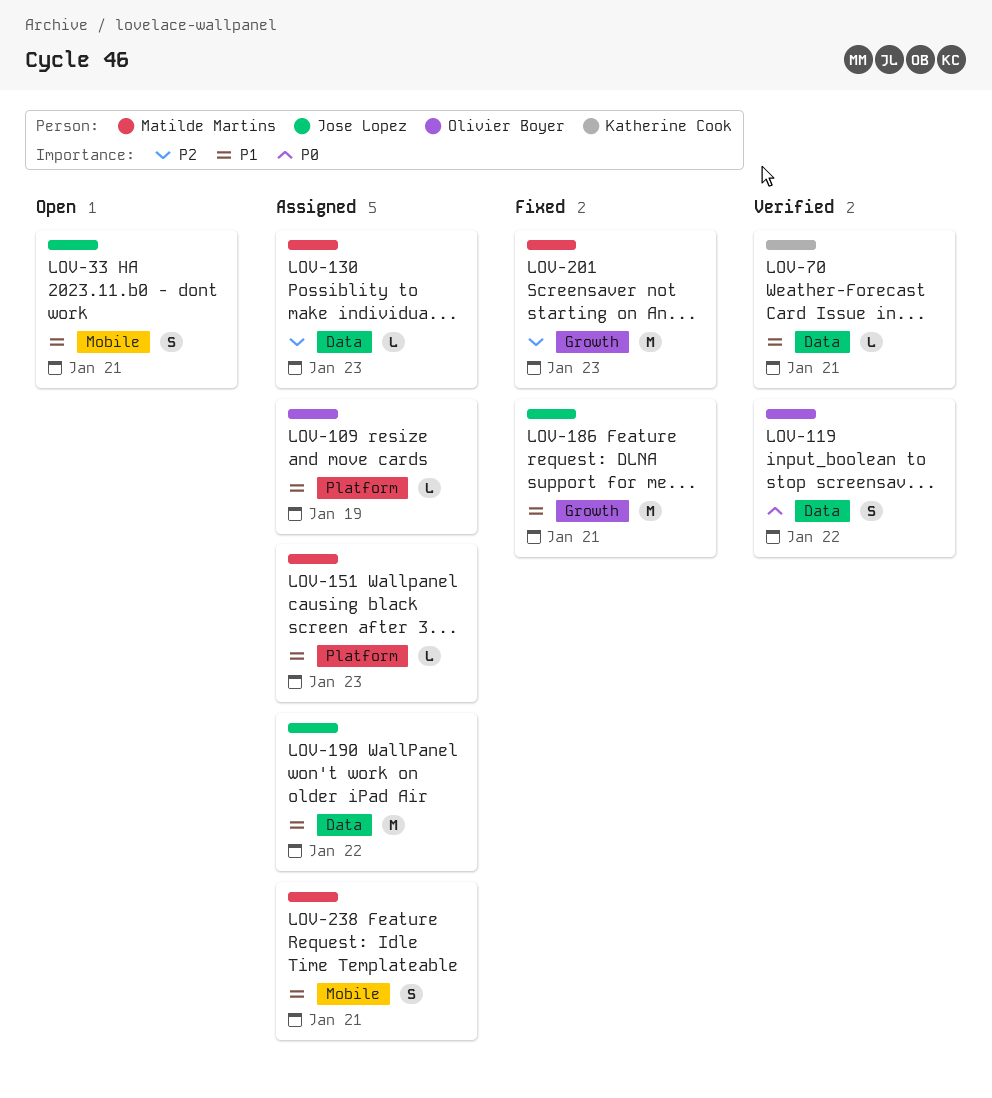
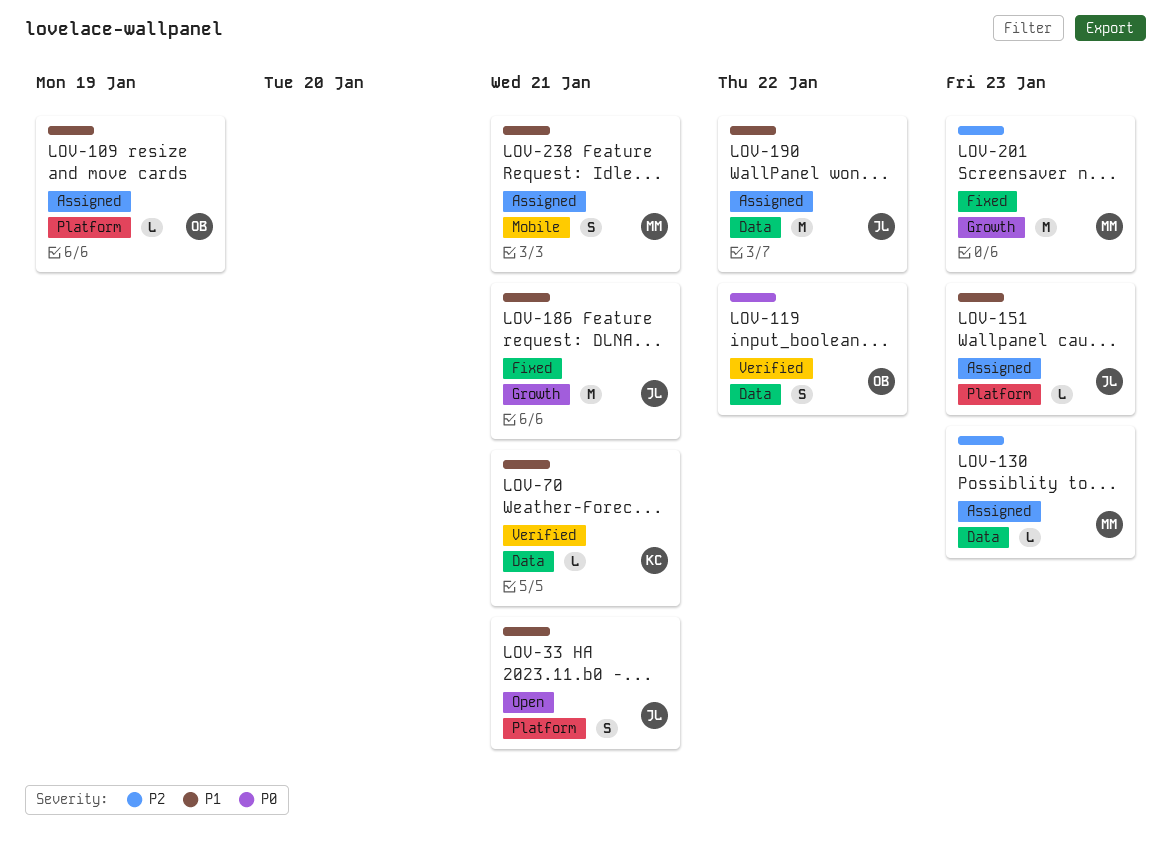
LOV-33, label: Mobile -> Platform
LOV-151, owner: Matilde Martins -> Jose Lopez

